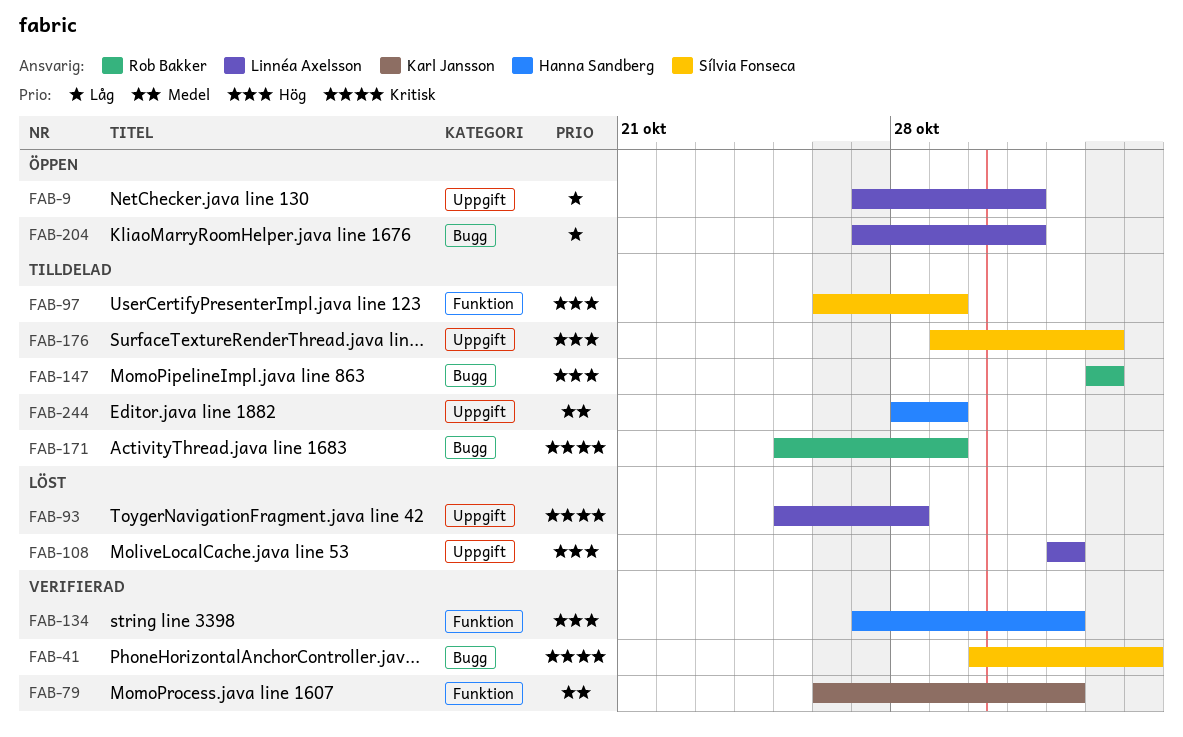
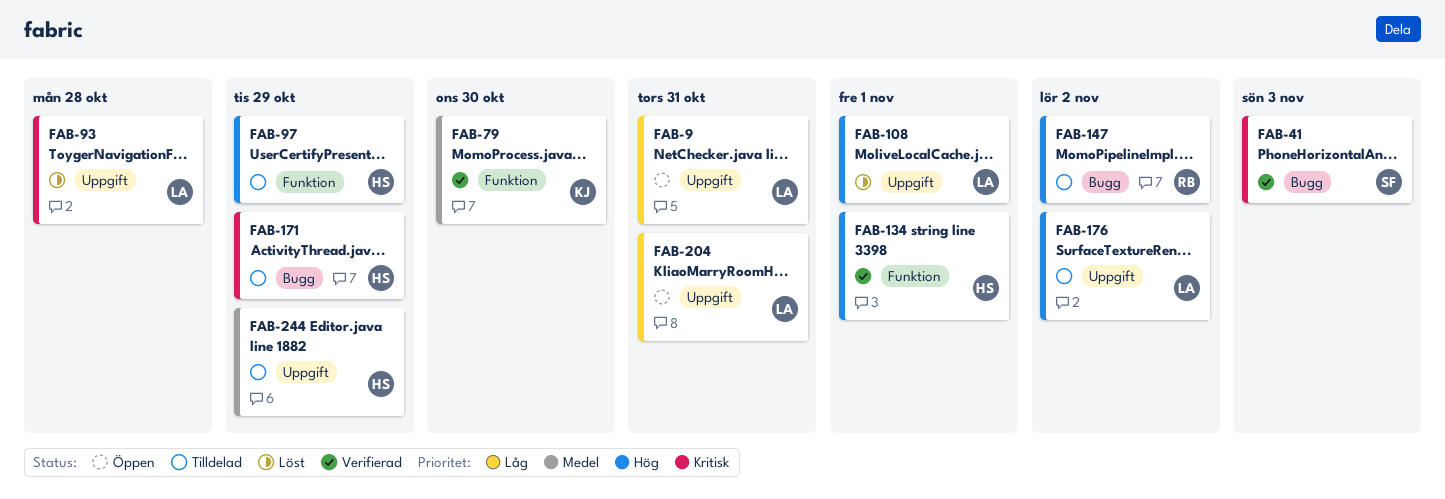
FAB-79, due: Nov 1 -> Oct 30
FAB-97, owner: Sílvia Fonseca -> Hanna Sandberg
FAB-171, owner: Rob Bakker -> Hanna Sandberg
FAB-176, owner: Sílvia Fonseca -> Linnéa Axelsson
FAB-204, label: Bugg -> Uppgift

